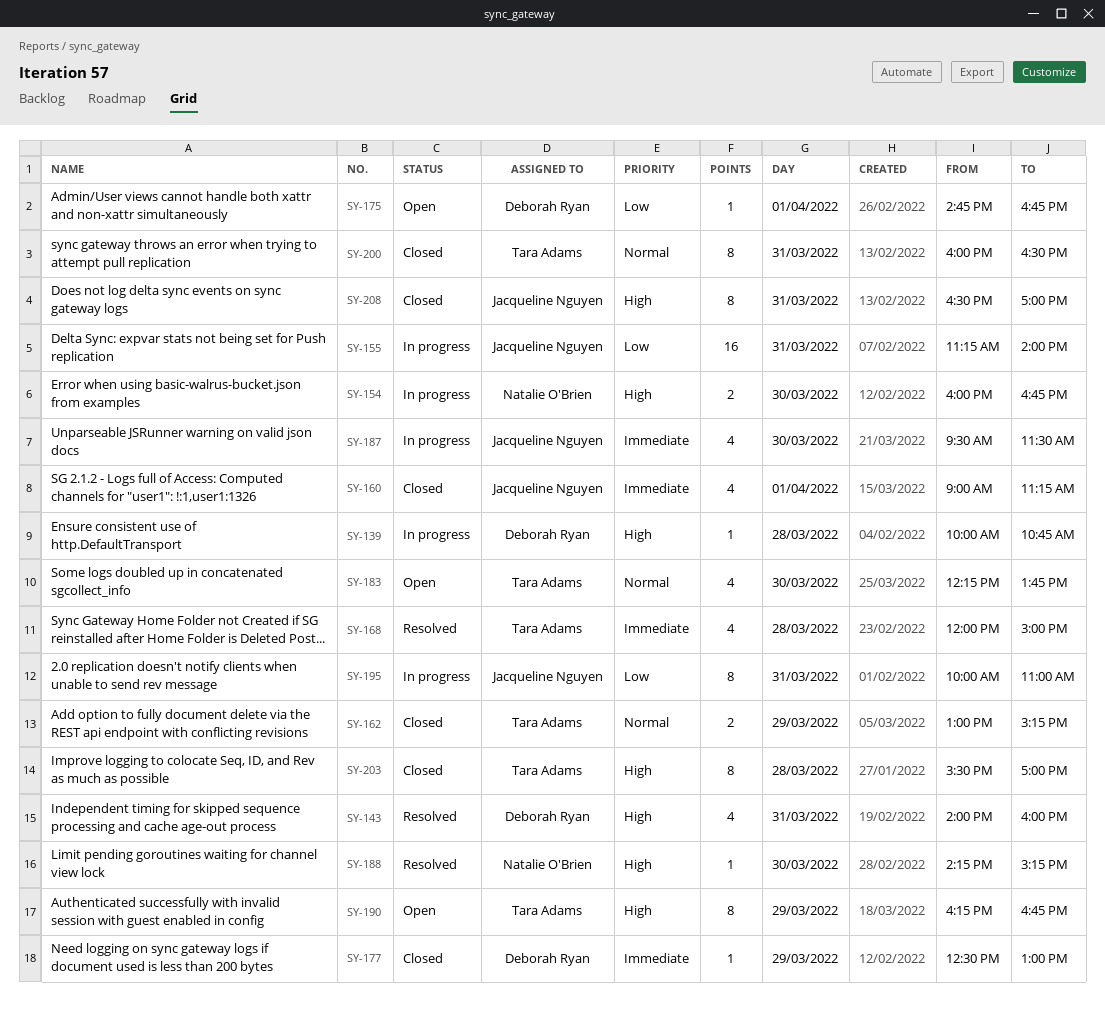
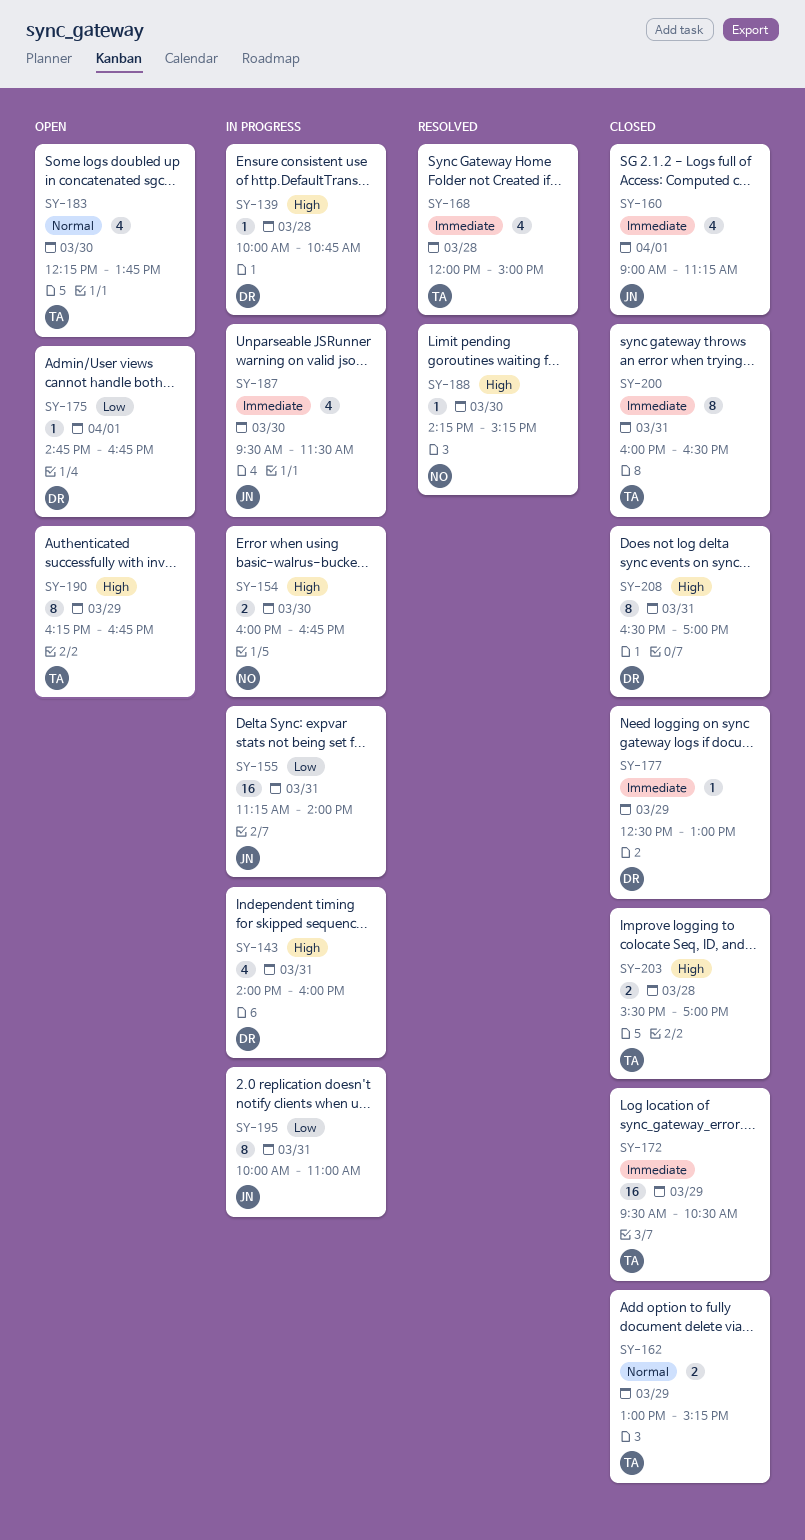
SY-143, status: Resolved -> In progress
SY-172: none -> present
SY-200, priority: Normal -> Immediate
SY-203, estimate: 8 -> 2
SY-208, owner: Jacqueline Nguyen -> Deborah Ryan

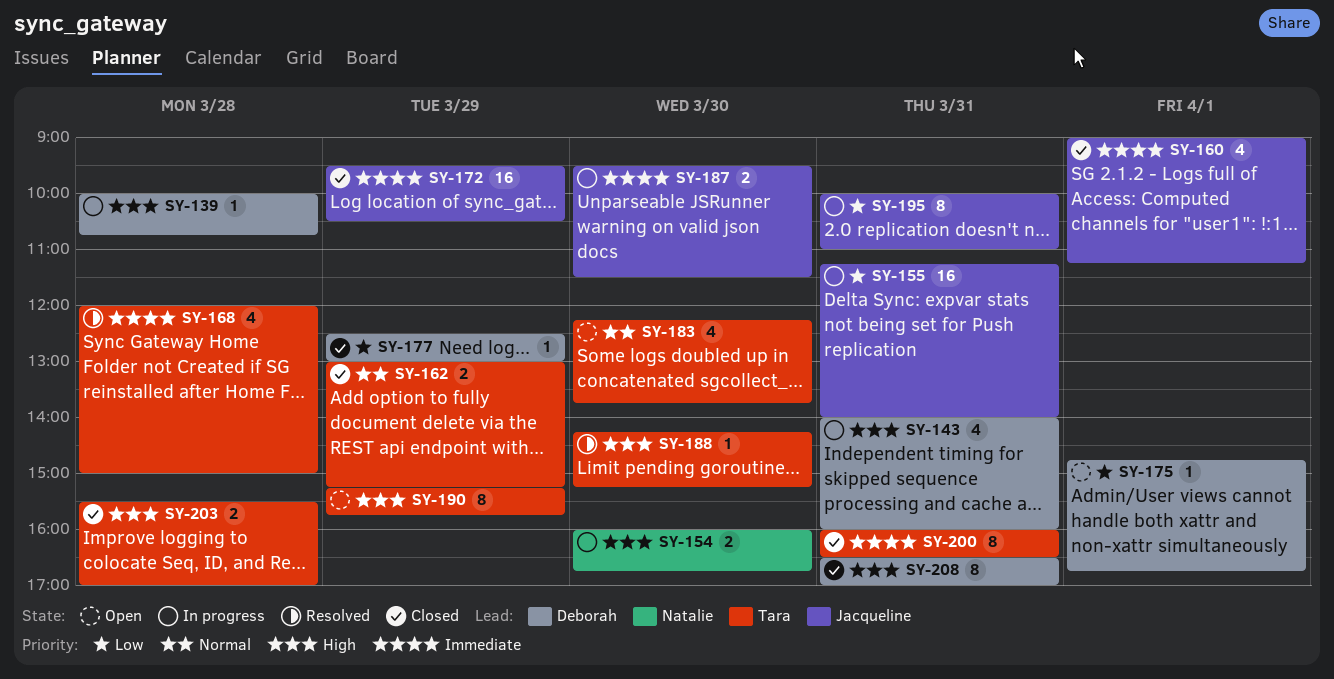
SY-172, owner: Tara -> Jacqueline
SY-177, priority: Immediate -> Low
SY-187, estimate: 4 -> 2
SY-188, owner: Natalie -> Tara
SY-190, begins: 16:15 -> 15:15
SY-190, ends: 16:45 -> 15:45

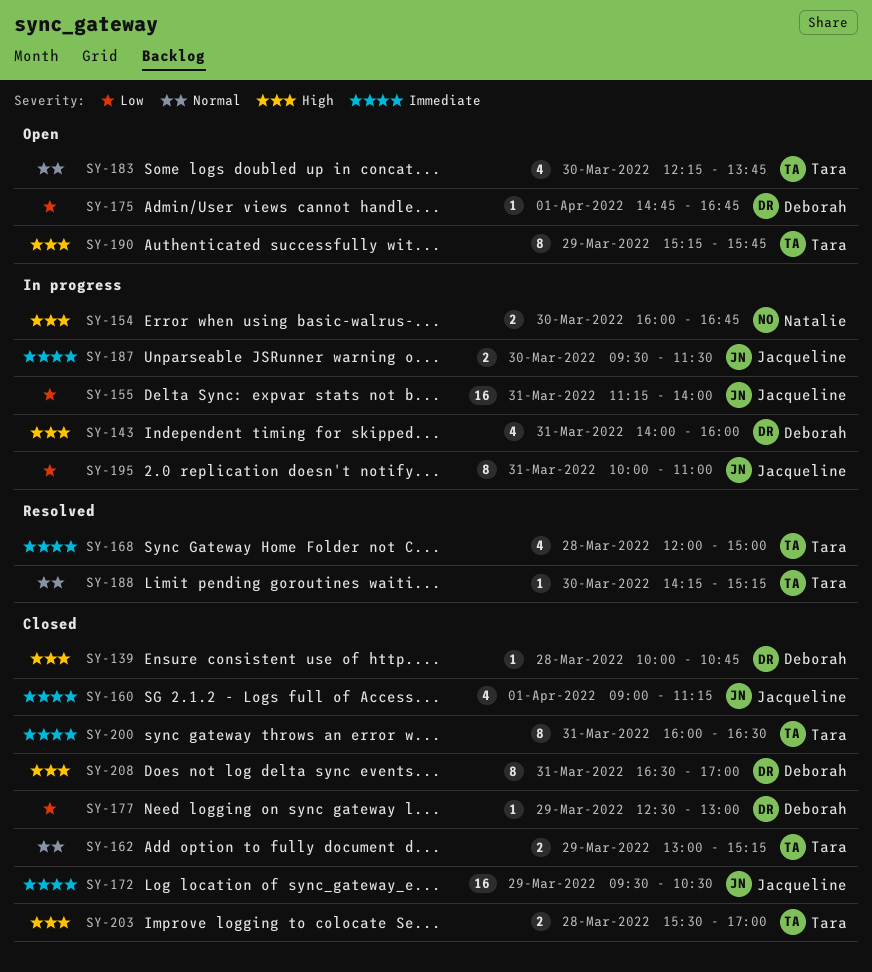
SY-139, status: In progress -> Closed
SY-188, priority: High -> Normal

